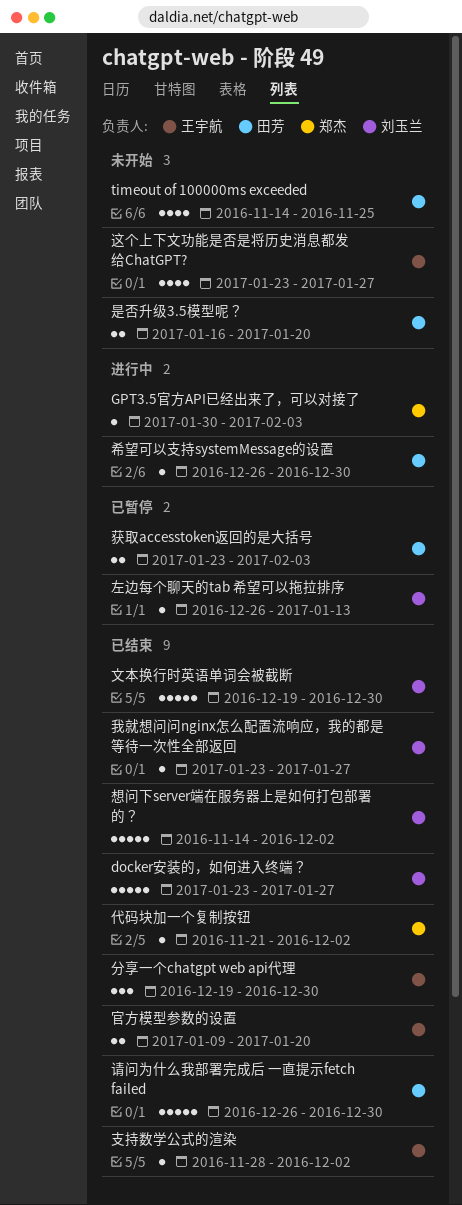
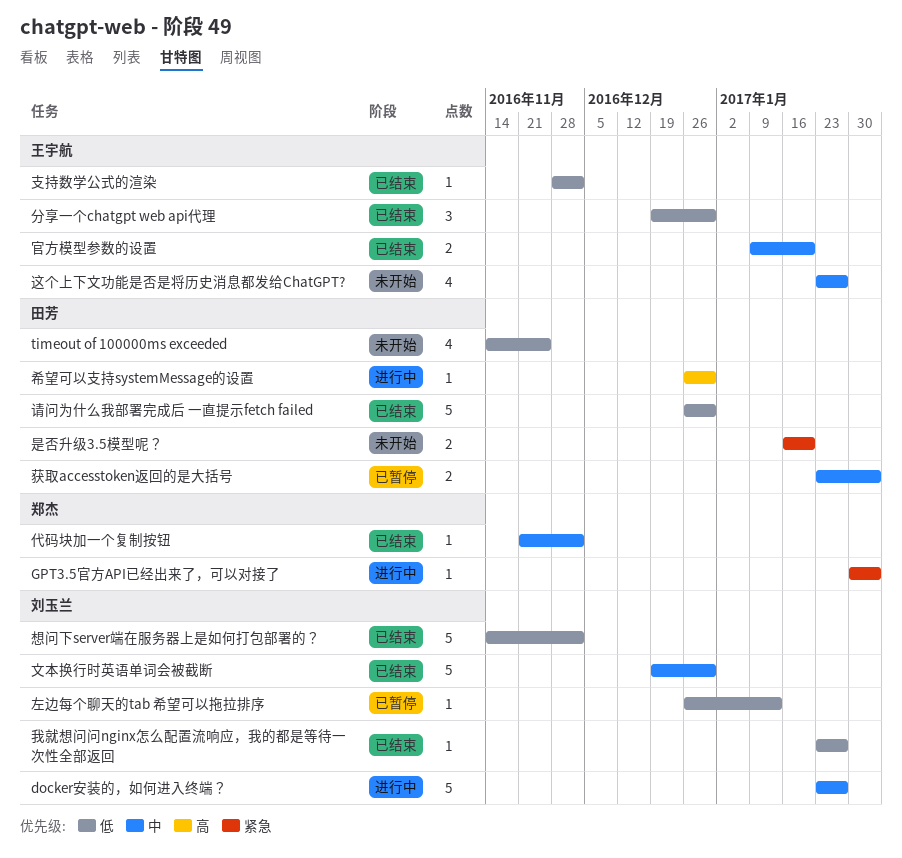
docker安装的，如何进入终端？, status: 已结束 -> 进行中

